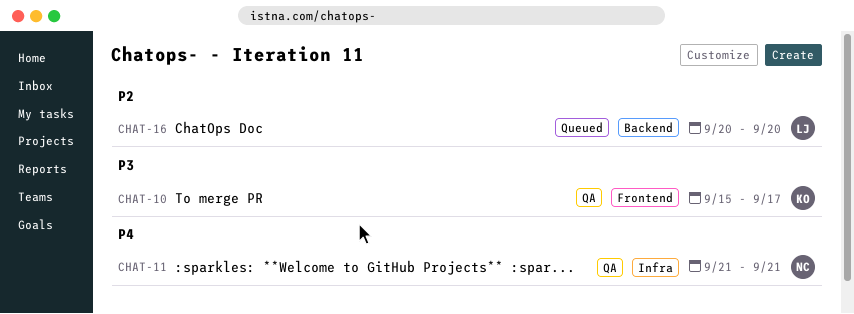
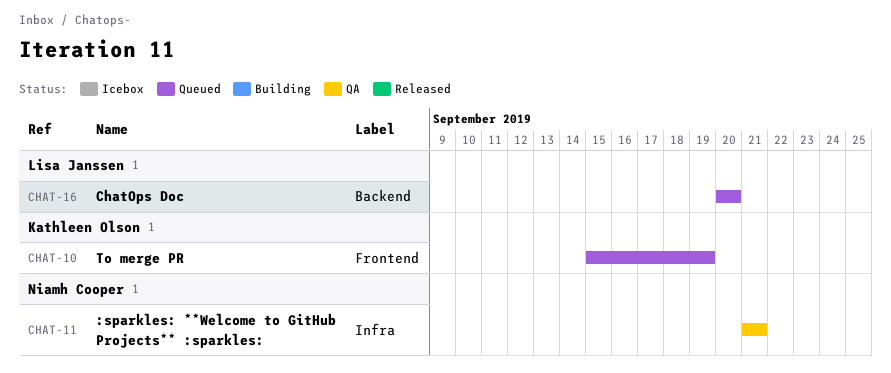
CHAT-10, status: QA -> Queued
CHAT-10, due: Sep 17 -> Sep 19

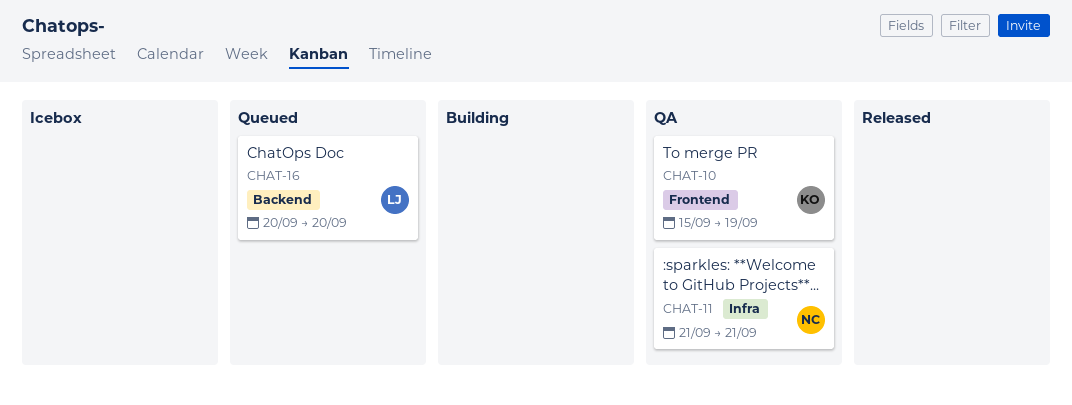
CHAT-10, status: Queued -> QA

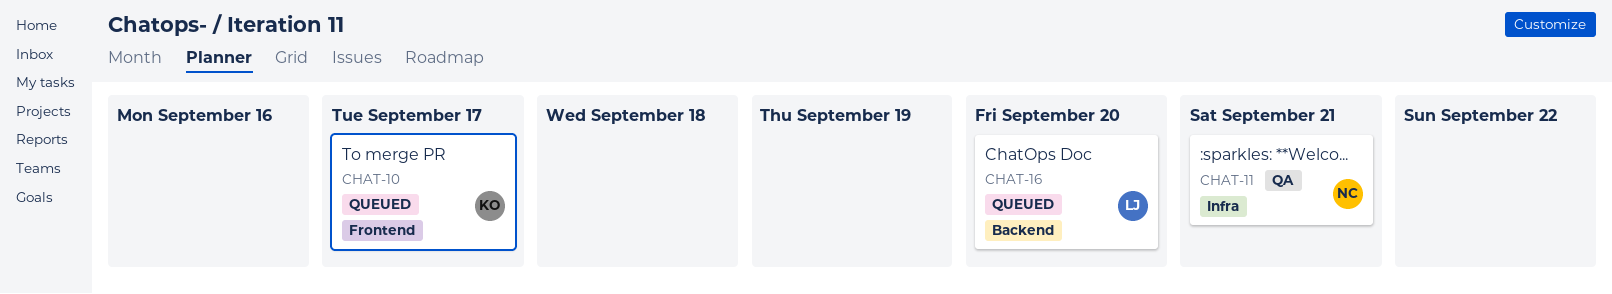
CHAT-10, status: QA -> Queued
CHAT-10, due: Sep 19 -> Sep 17

